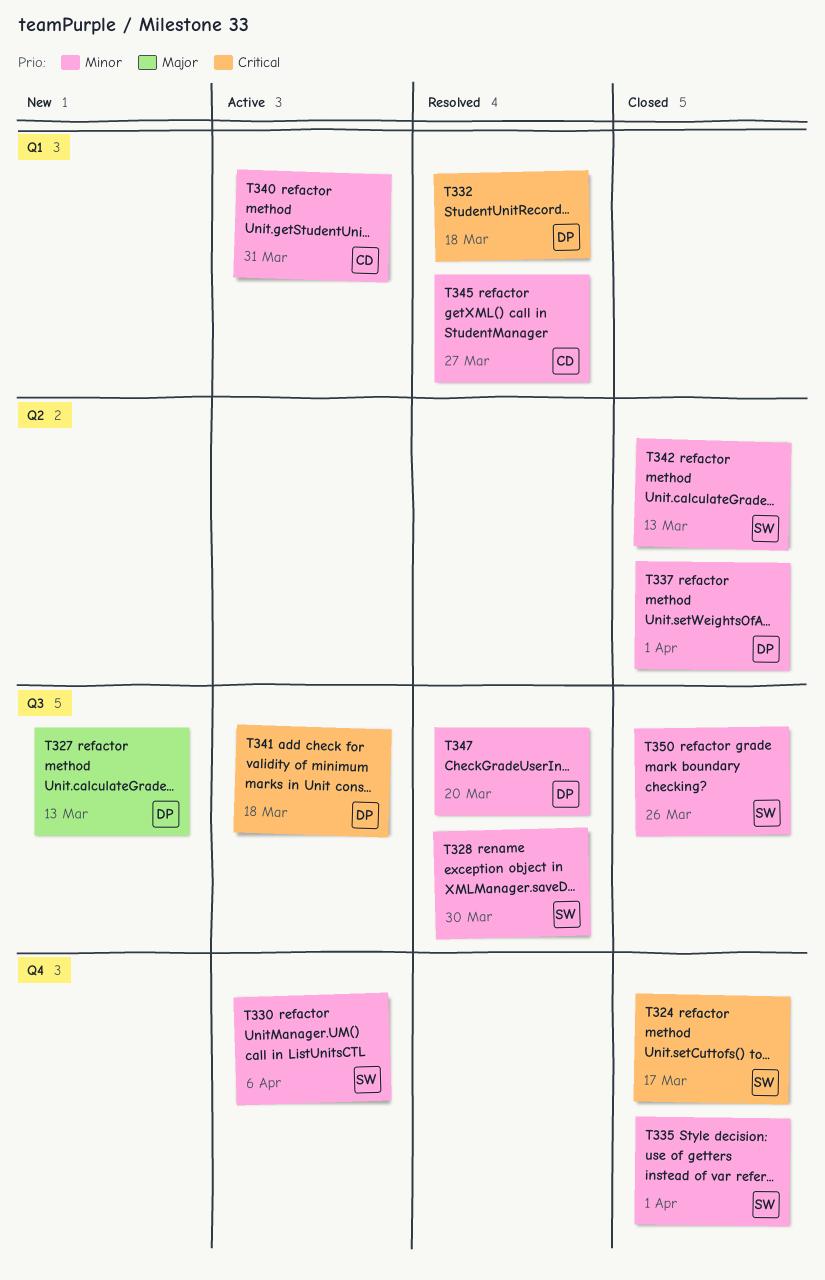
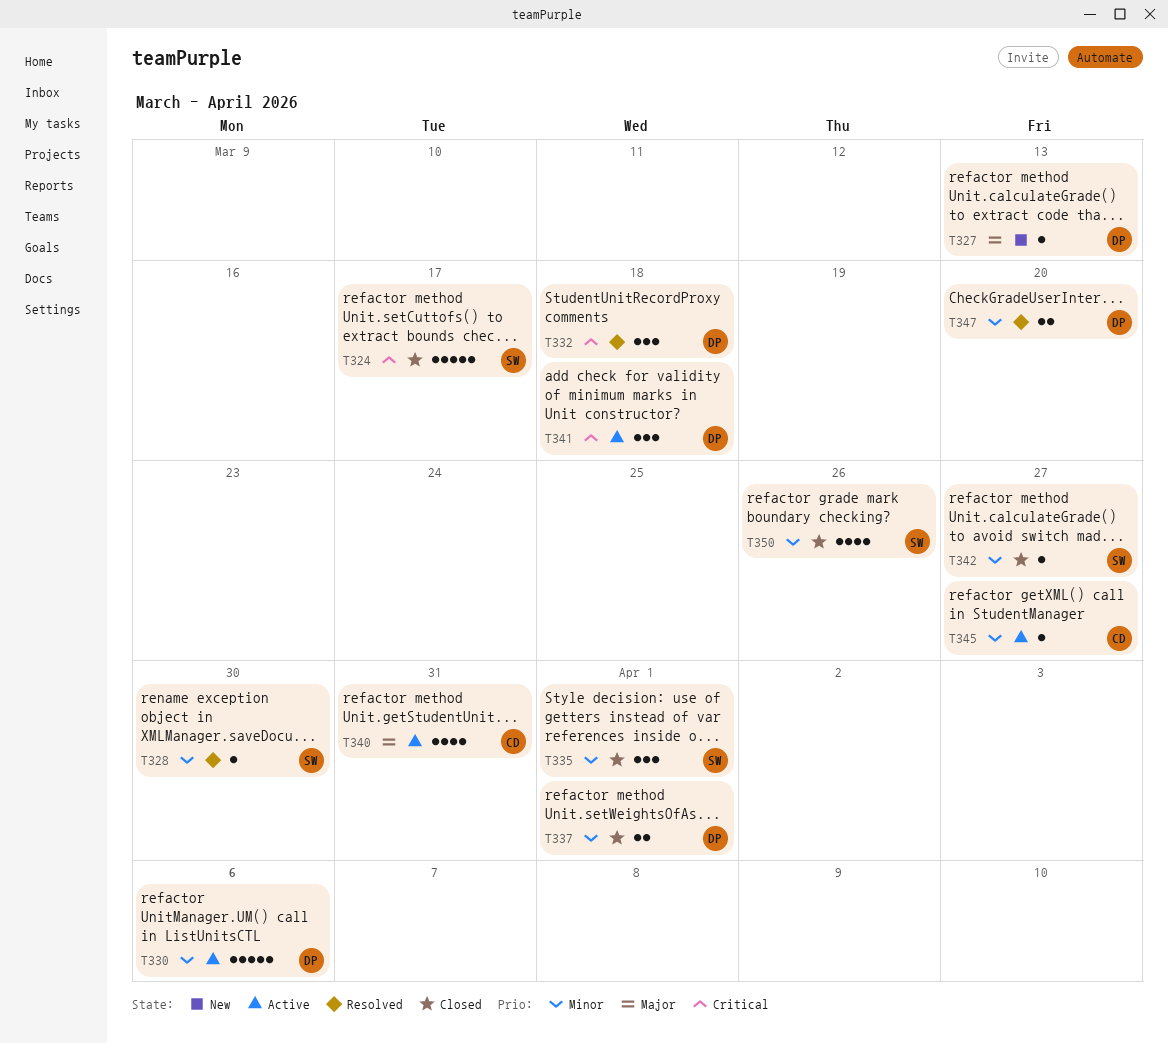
T330, owner: SW -> DP
T340, priority: Minor -> Major
T342, due: Mar 13 -> Mar 27
T345, status: Resolved -> Active

